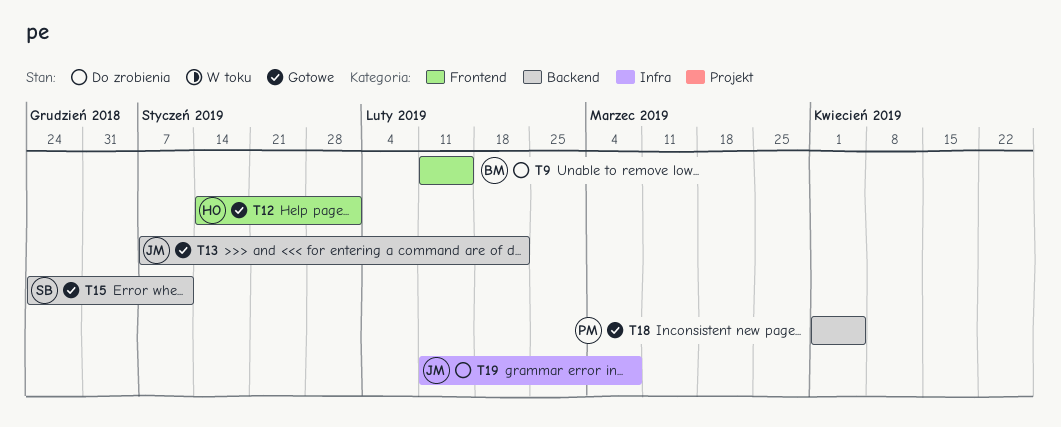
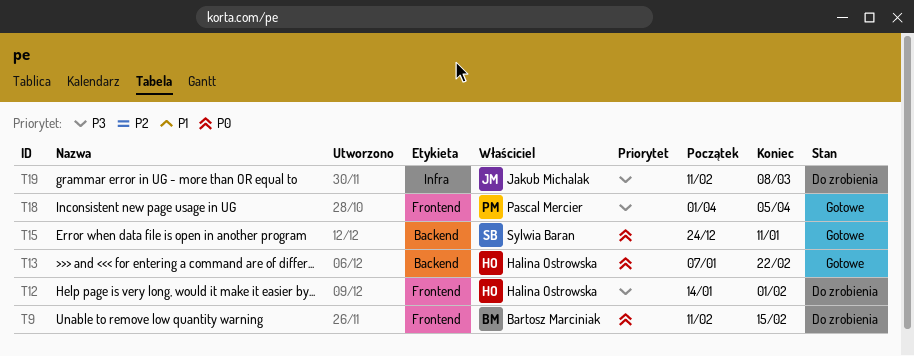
T12, status: Gotowe -> Do zrobienia
T13, owner: Jakub Michalak -> Halina Ostrowska
T18, label: Backend -> Frontend

